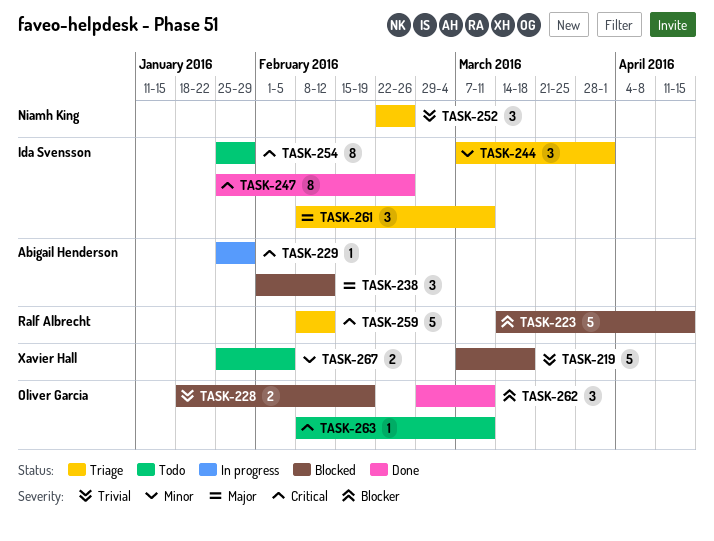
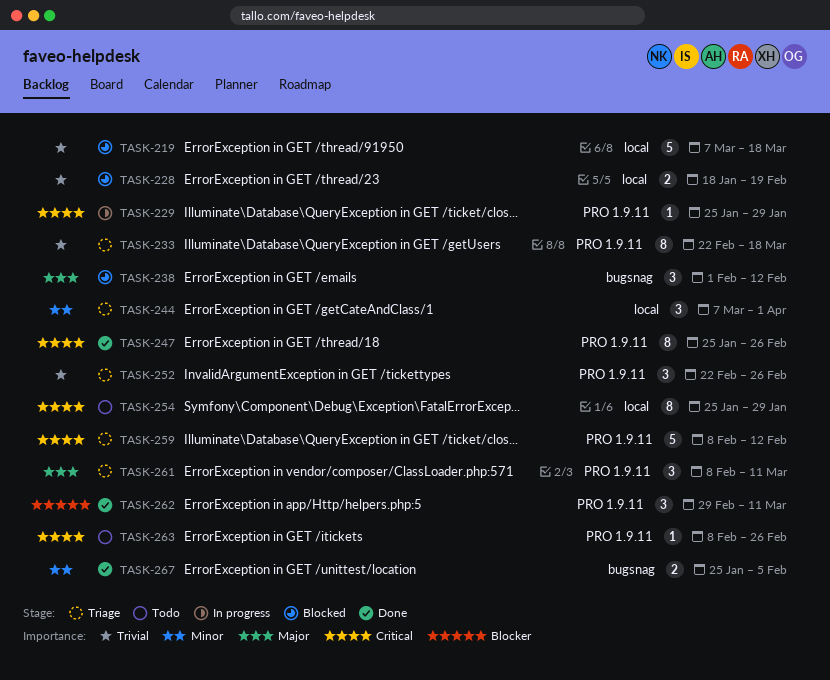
TASK-223: present -> none
TASK-233: none -> present
TASK-263, due: Mar 11 -> Feb 26
TASK-267, status: Todo -> Done

